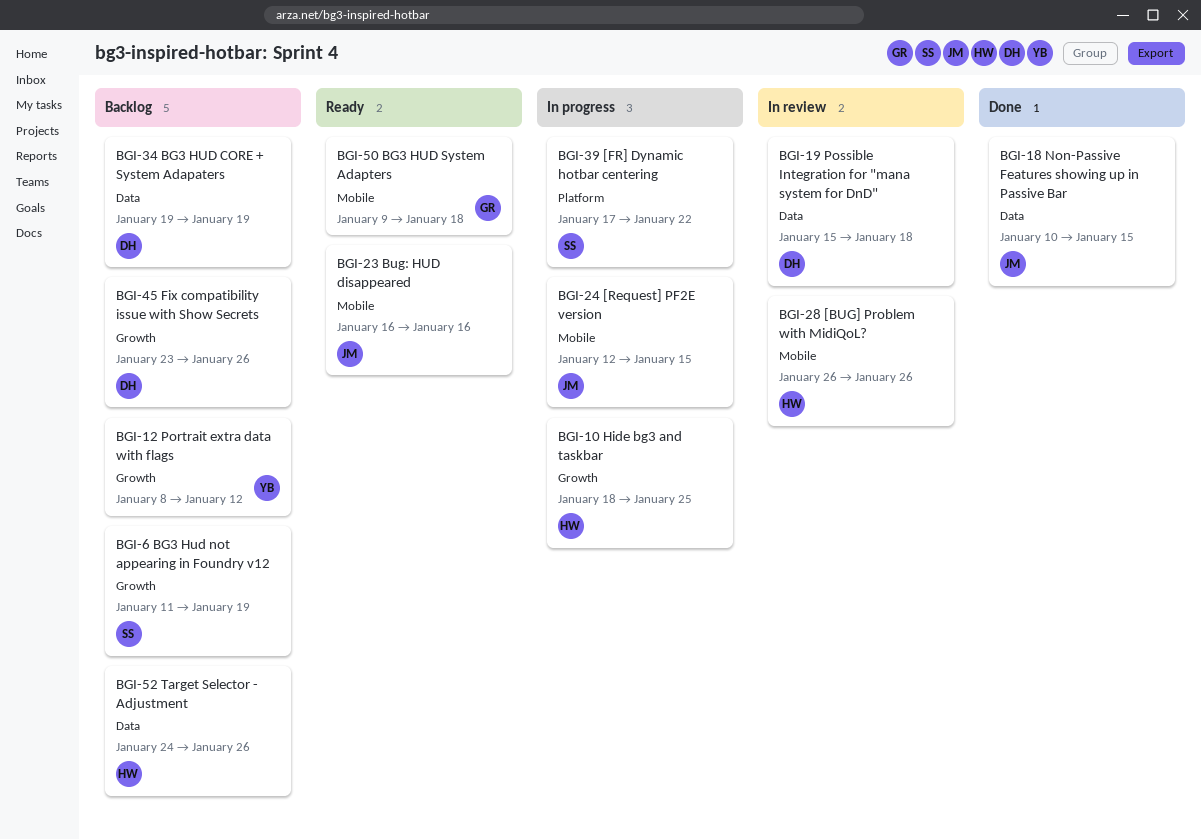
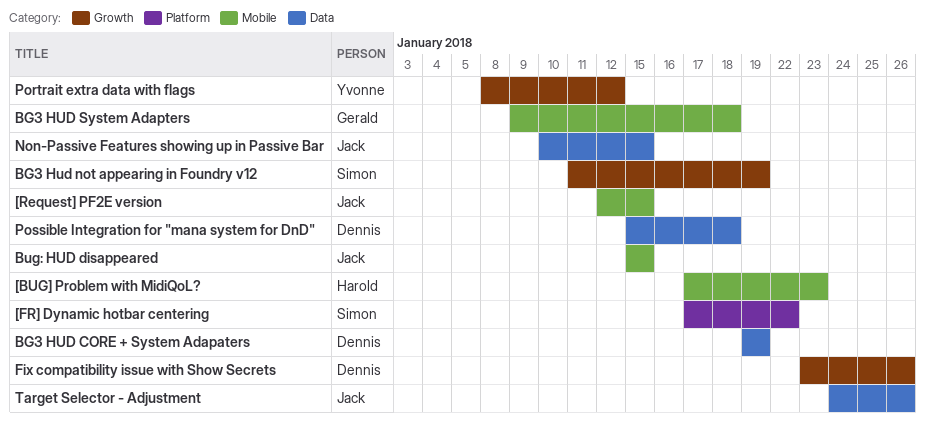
[BUG] Problem with MidiQoL?, start: Jan 26 -> Jan 17
[BUG] Problem with MidiQoL?, due: Jan 26 -> Jan 23
Bug: HUD disappeared, start: Jan 16 -> Jan 15
Bug: HUD disappeared, due: Jan 16 -> Jan 15
Hide bg3 and taskbar: present -> none
Target Selector - Adjustment, owner: Harold -> Jack

